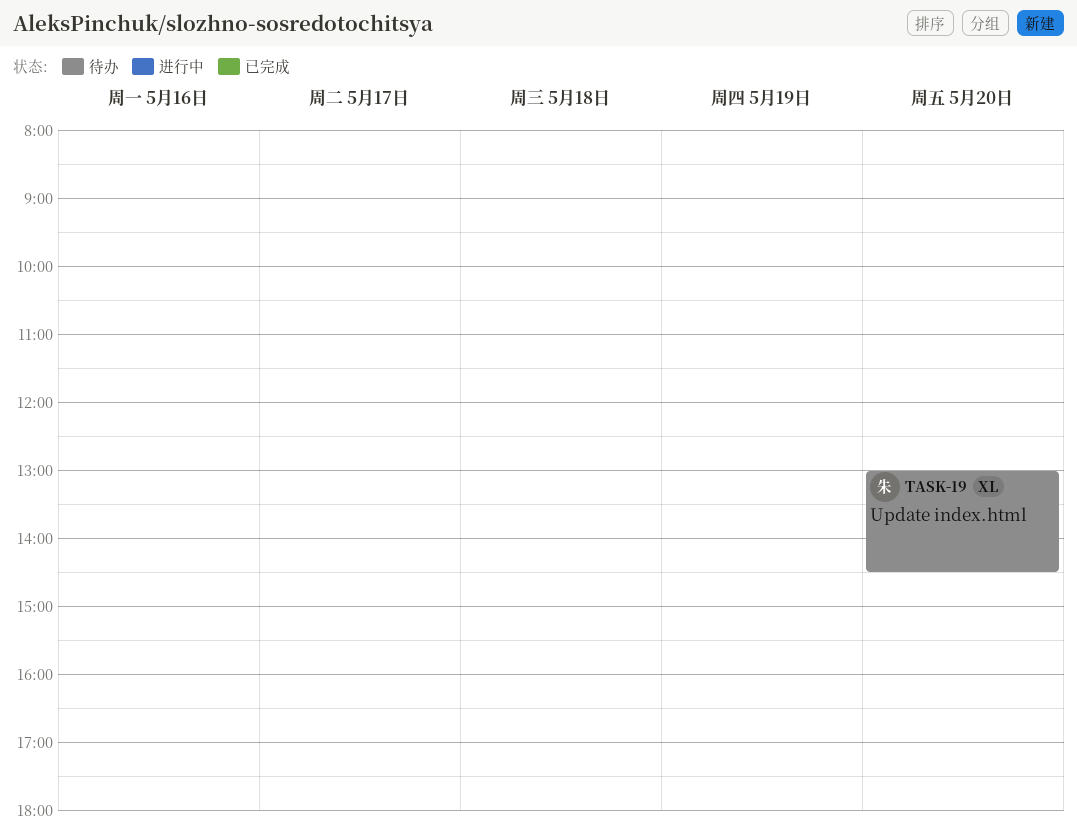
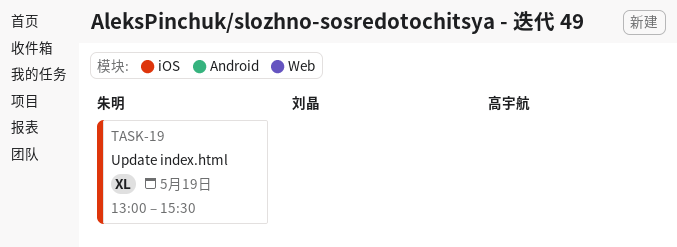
TASK-19, day: May 20 -> May 19
TASK-19, ends: 14:30 -> 15:30

